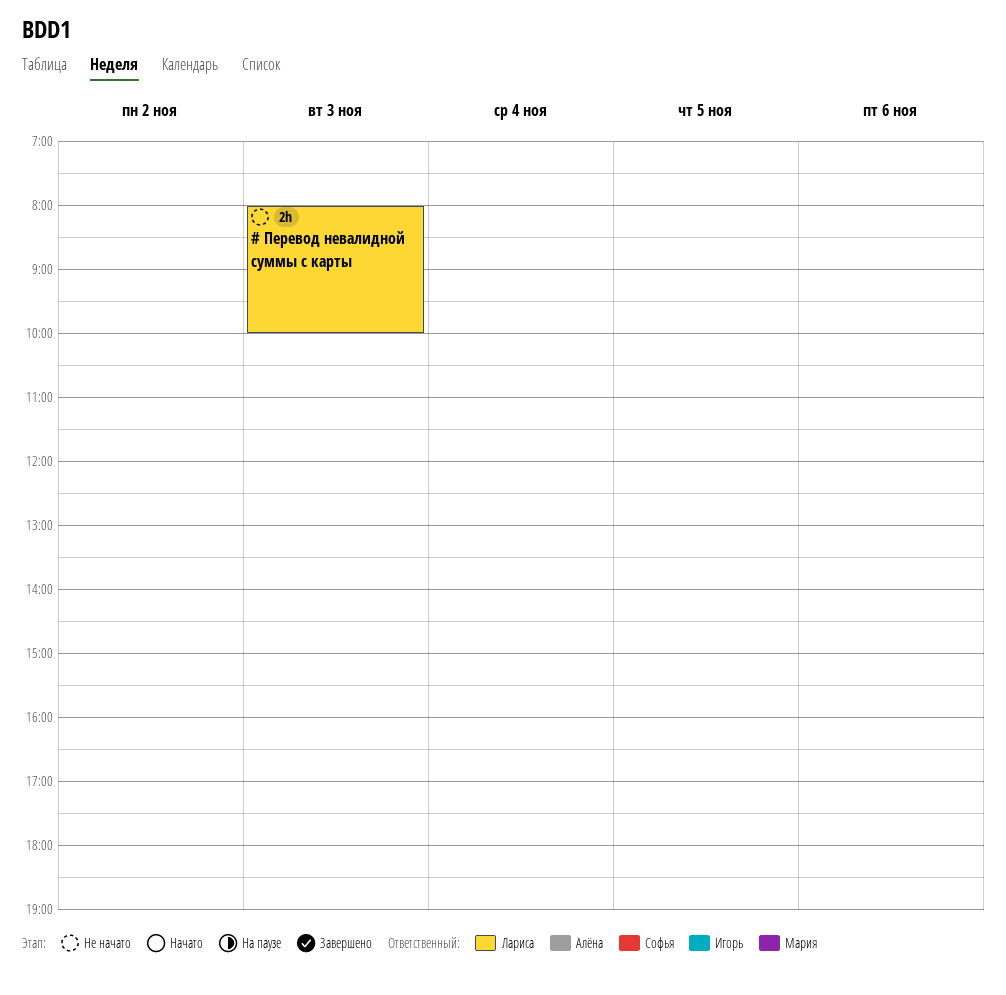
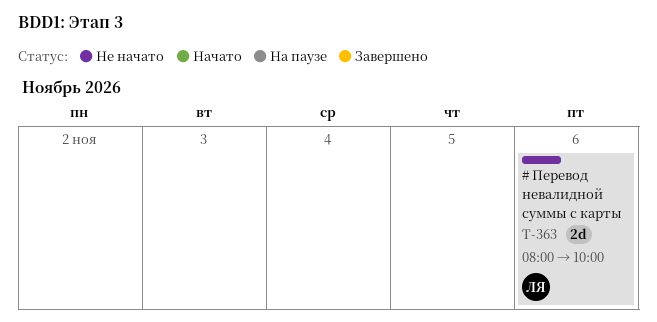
# Перевод невалидной суммы с карты, estimate: 2h -> 2d
# Перевод невалидной суммы с карты, day: Nov 3 -> Nov 6

